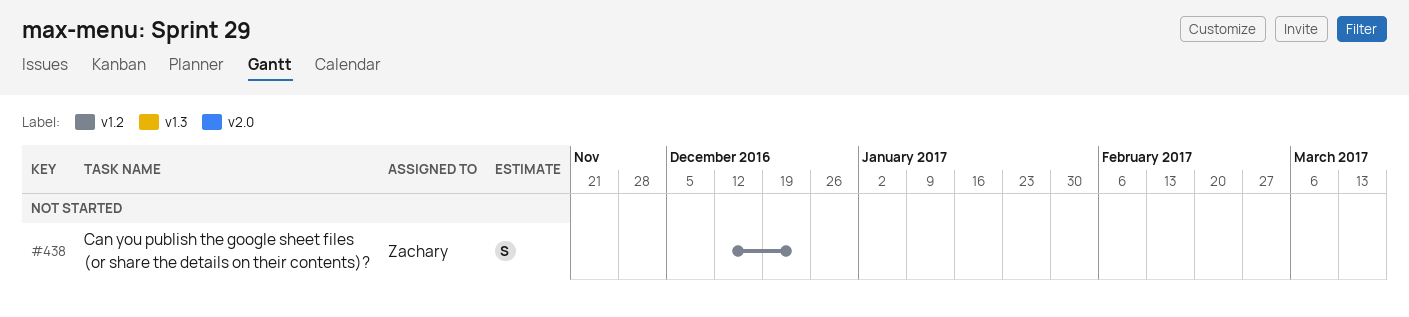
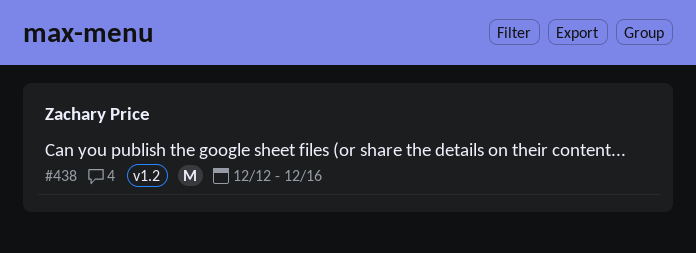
#438, estimate: S -> M
#438, due: Dec 23 -> Dec 16

